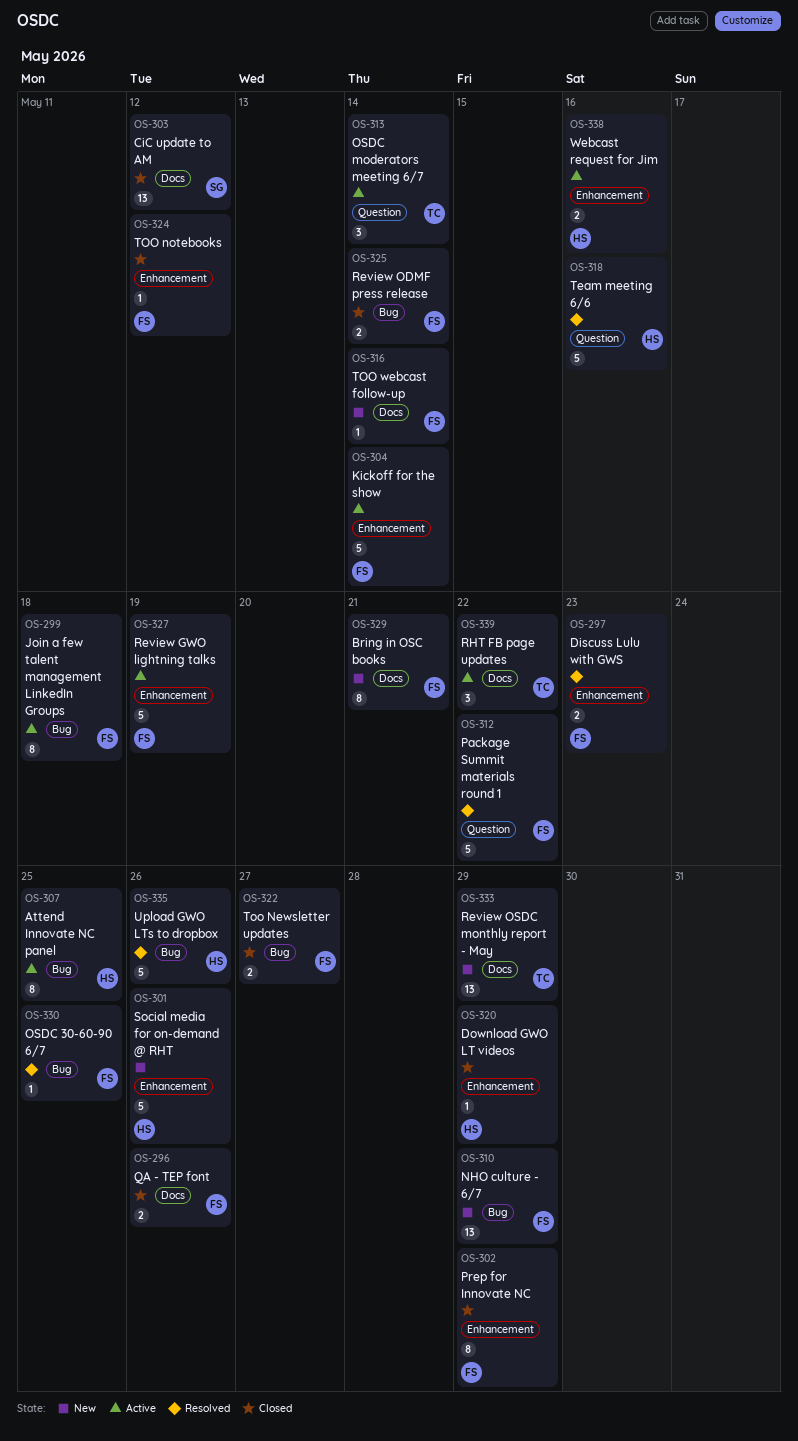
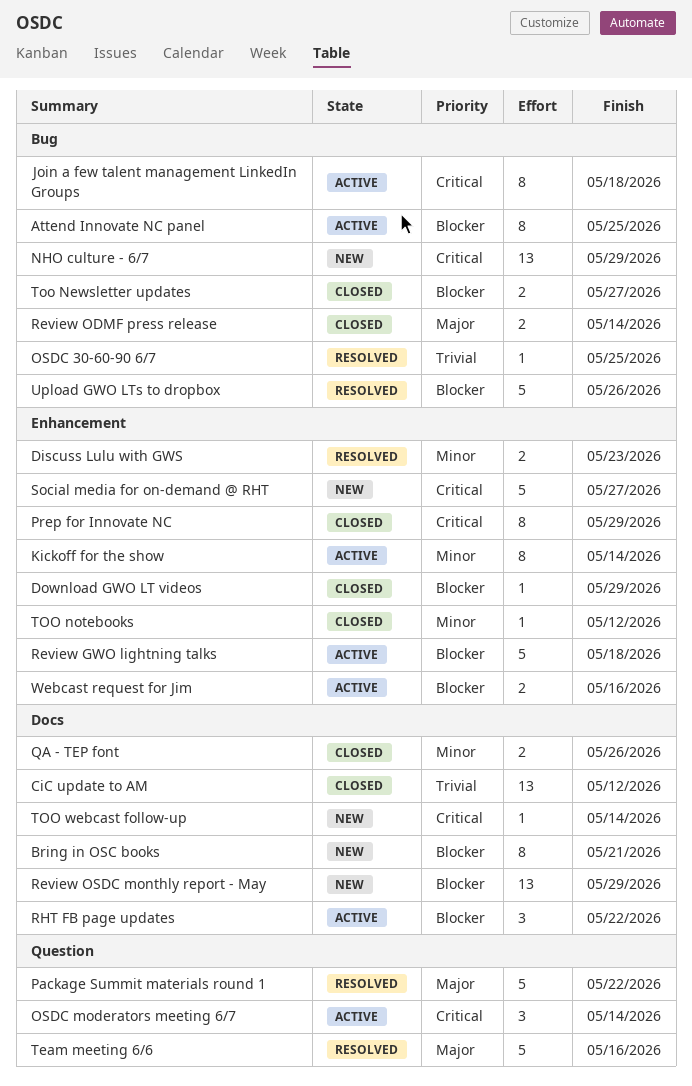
Kickoff for the show, estimate: 5 -> 8
Review GWO lightning talks, due: May 19 -> May 18
Social media for on-demand @ RHT, due: May 26 -> May 27

